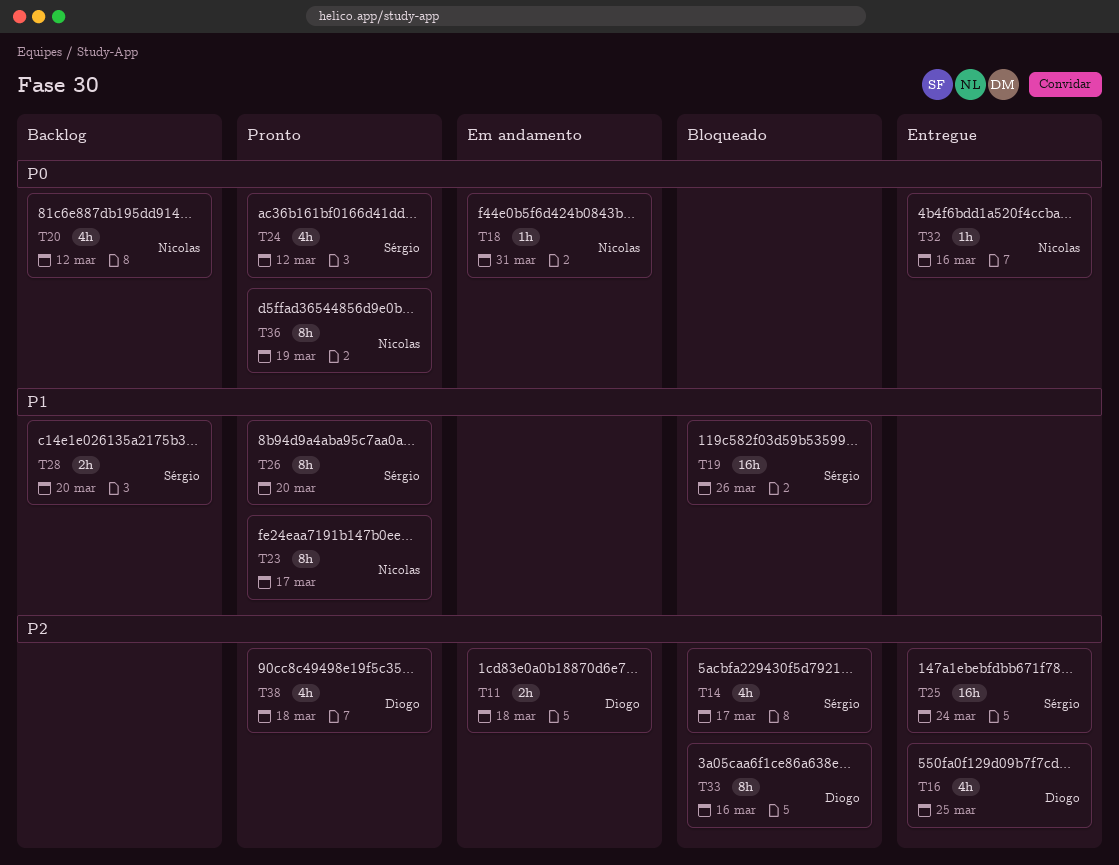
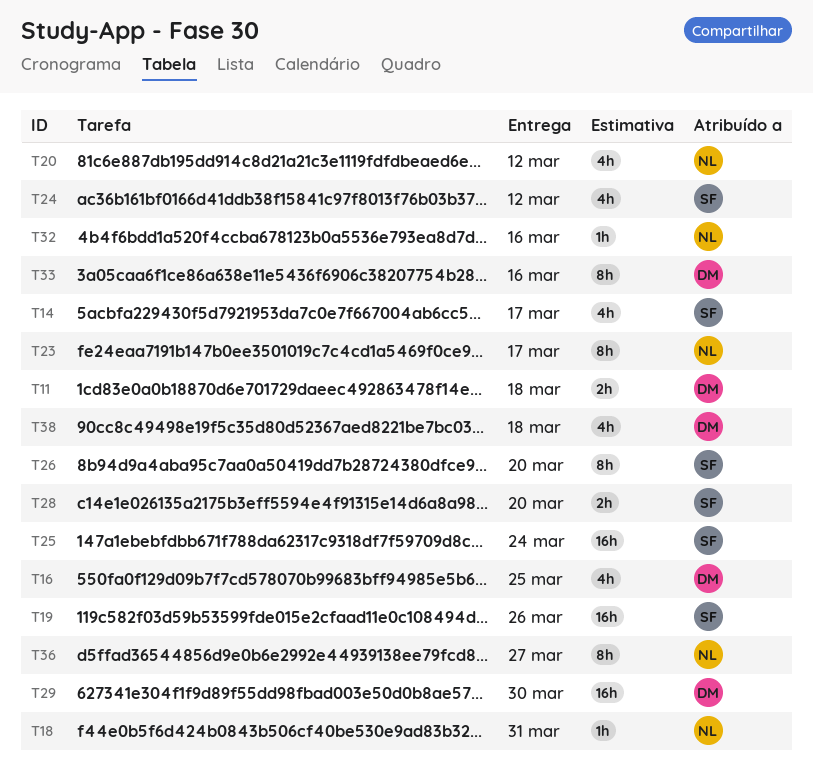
T29: none -> present
T36, due: Mar 19 -> Mar 27

